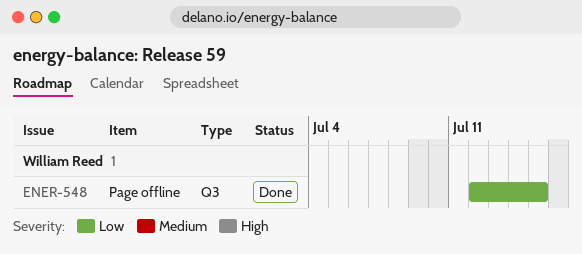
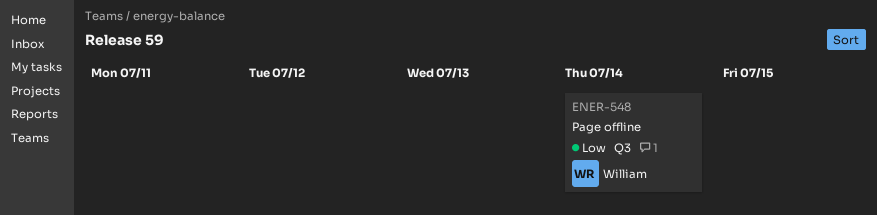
ENER-548, due: Jul 15 -> Jul 14

